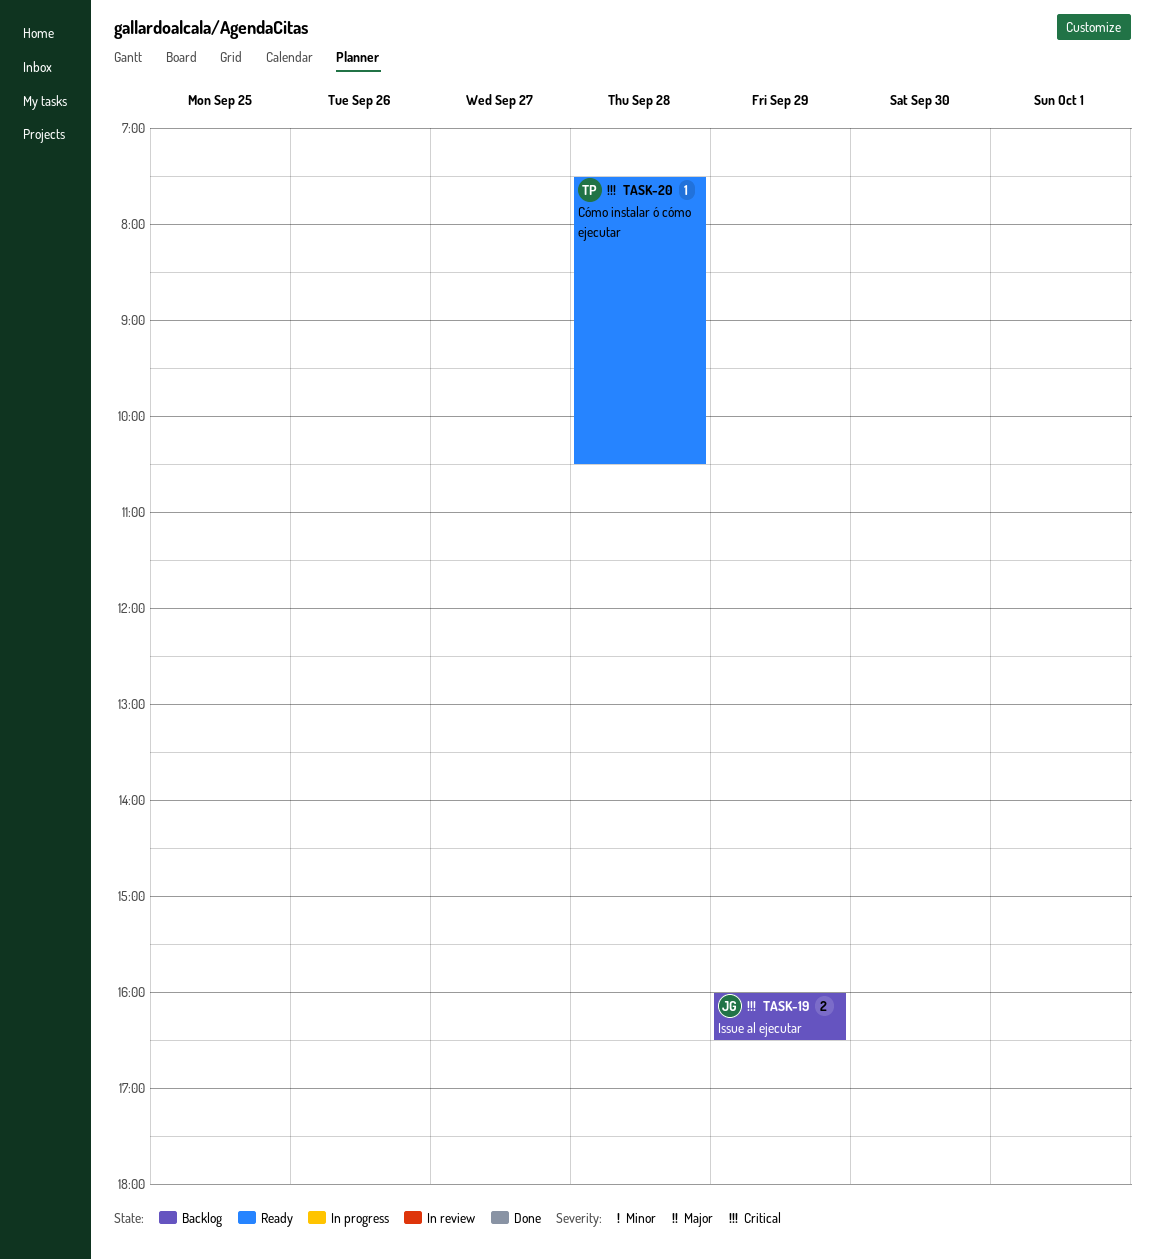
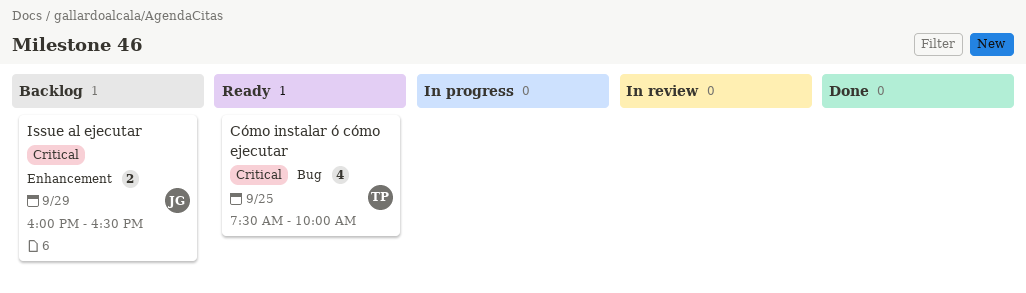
Cómo instalar ó cómo ejecutar, estimate: 1 -> 4
Cómo instalar ó cómo ejecutar, day: Sep 28 -> Sep 25
Cómo instalar ó cómo ejecutar, ends: 10:30 -> 10:00

